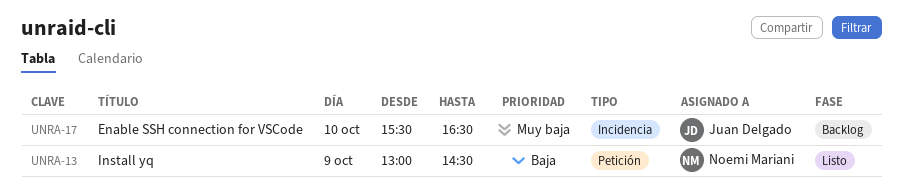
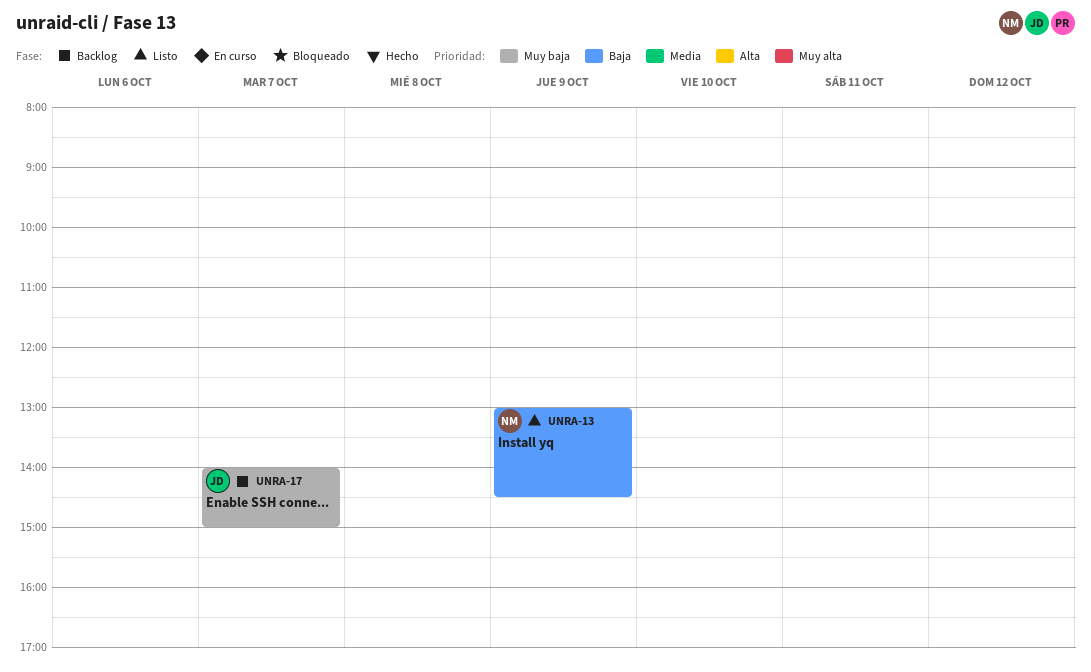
UNRA-17, day: Oct 10 -> Oct 7
UNRA-17, begins: 15:30 -> 14:00
UNRA-17, ends: 16:30 -> 15:00

